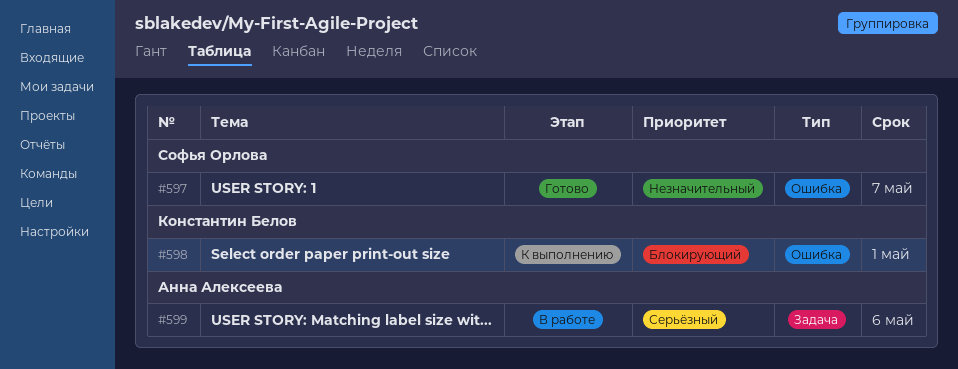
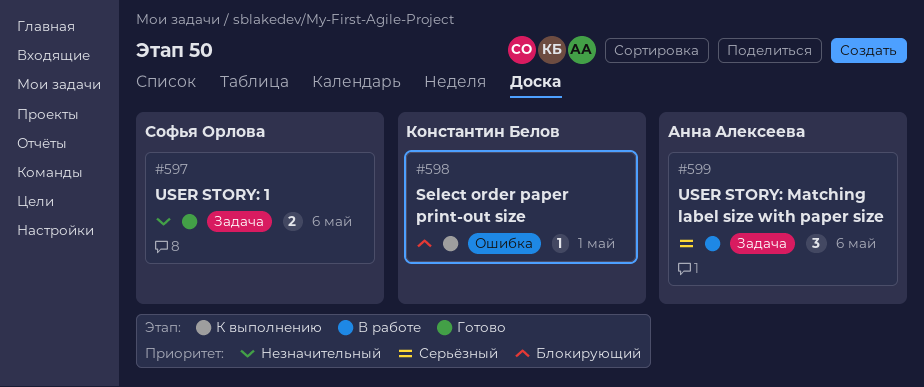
#597, label: Ошибка -> Задача
#597, due: May 7 -> May 6

